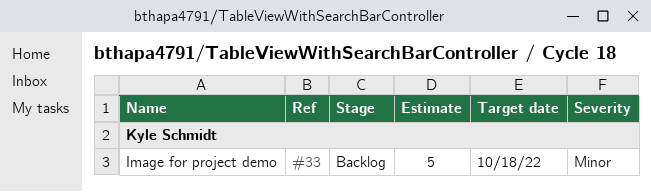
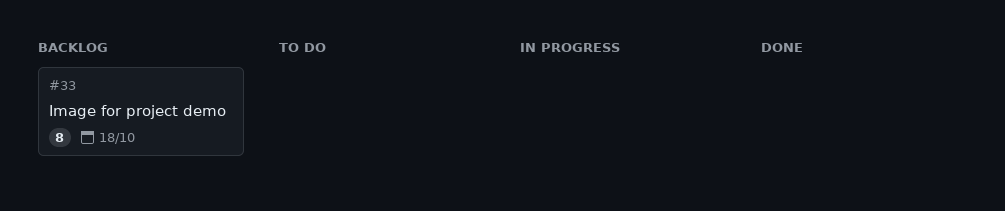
#33, estimate: 5 -> 8

